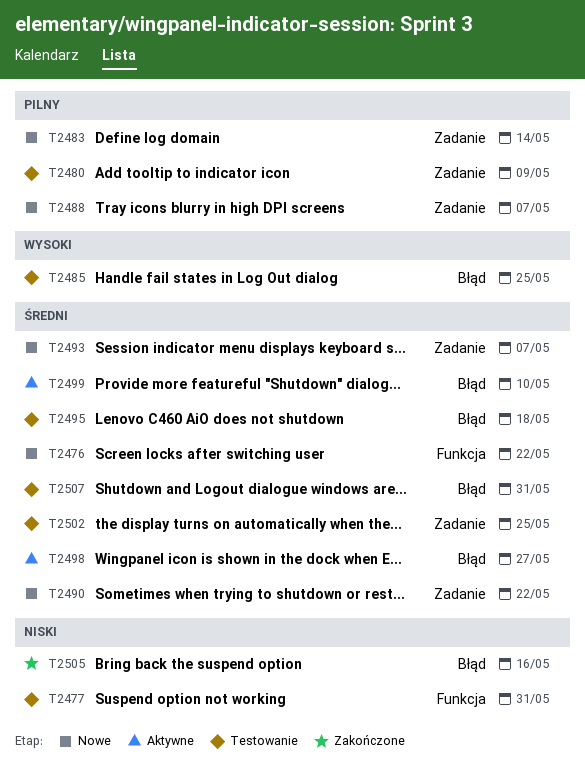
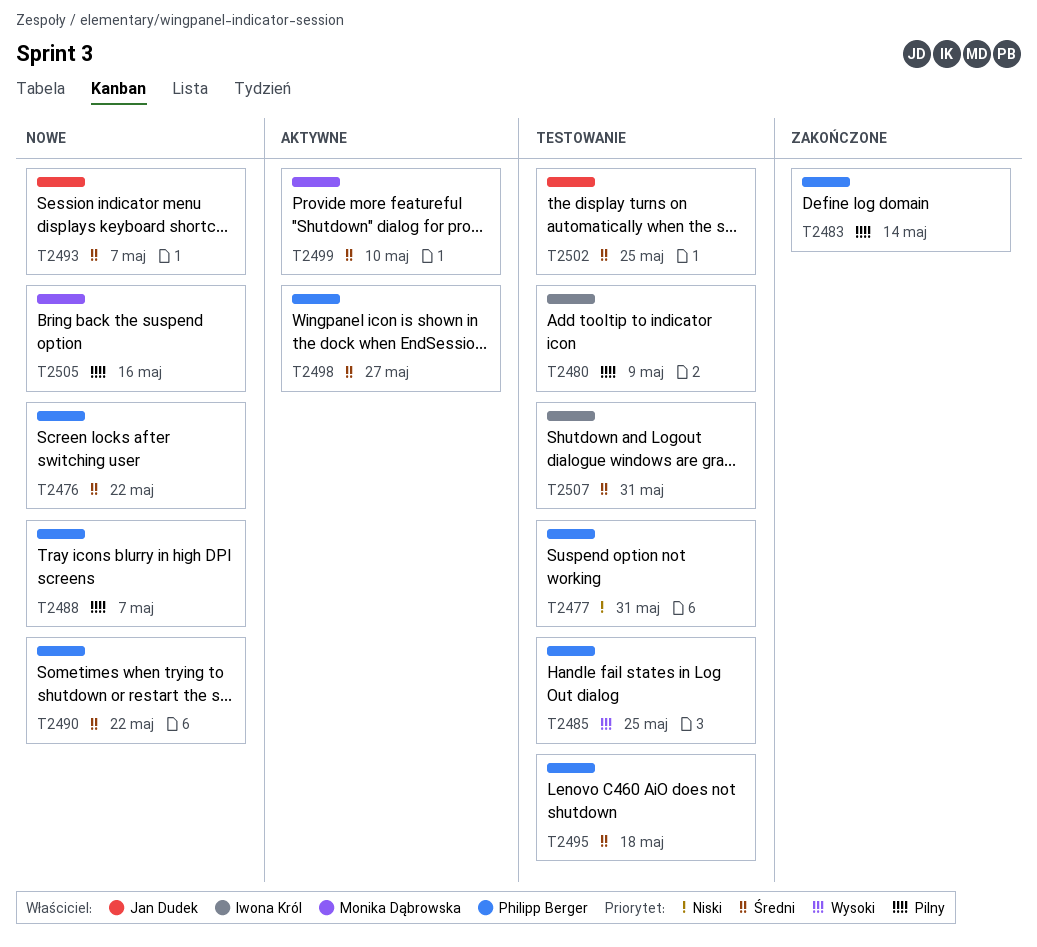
T2483, status: Nowe -> Zakończone
T2505, status: Zakończone -> Nowe
T2505, priority: Niski -> Pilny

